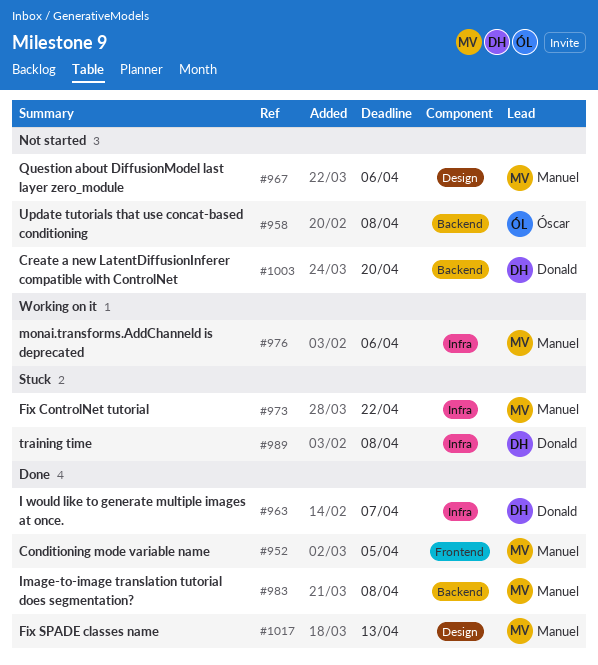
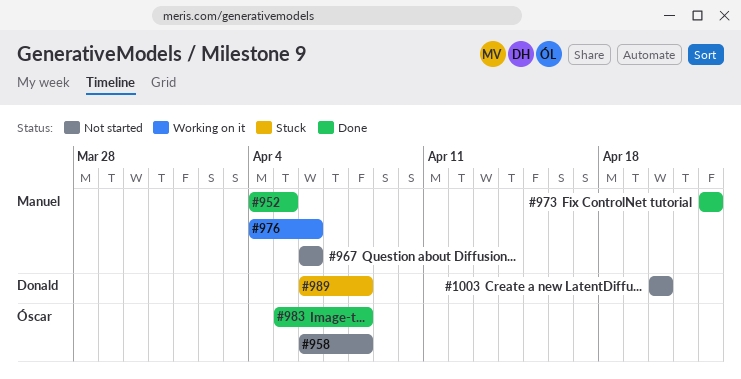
#963: present -> none
#973, status: Stuck -> Done
#983, owner: Manuel -> Óscar
#1017: present -> none

